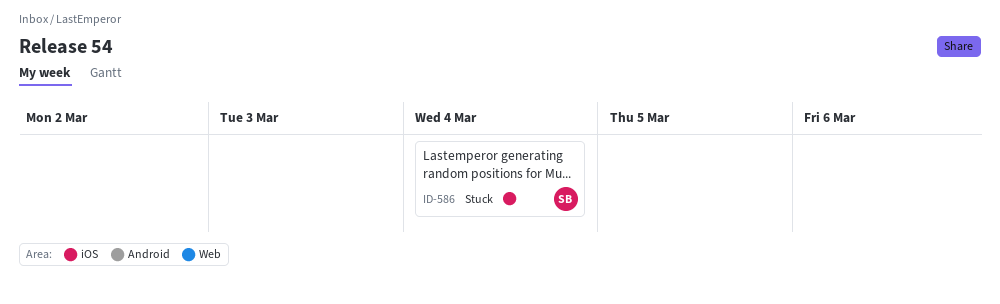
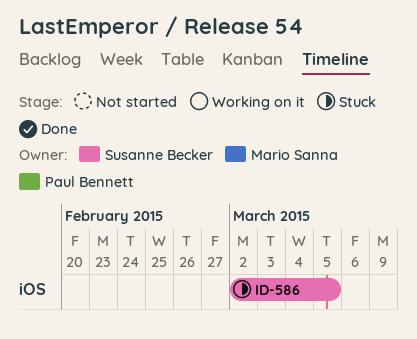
ID-586, due: Mar 4 -> Mar 5

